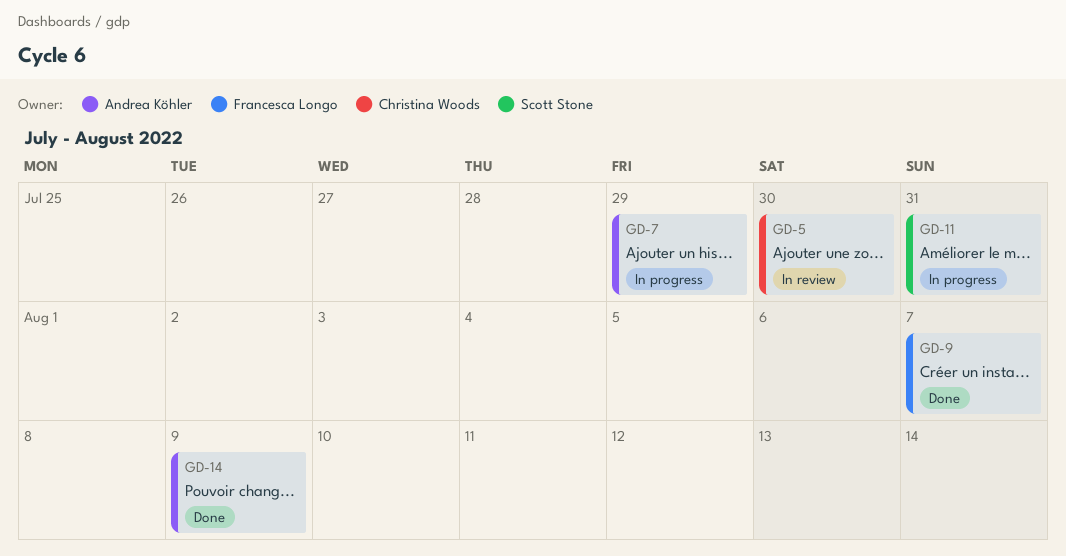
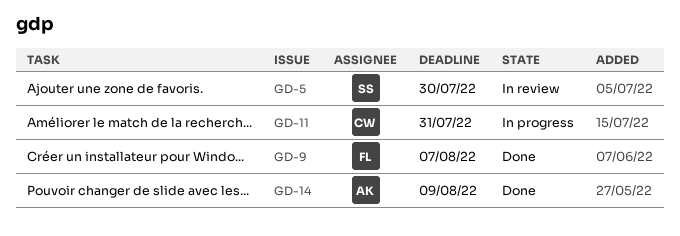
GD-5, owner: Christina Woods -> Scott Stone
GD-7: present -> none
GD-11, owner: Scott Stone -> Christina Woods

